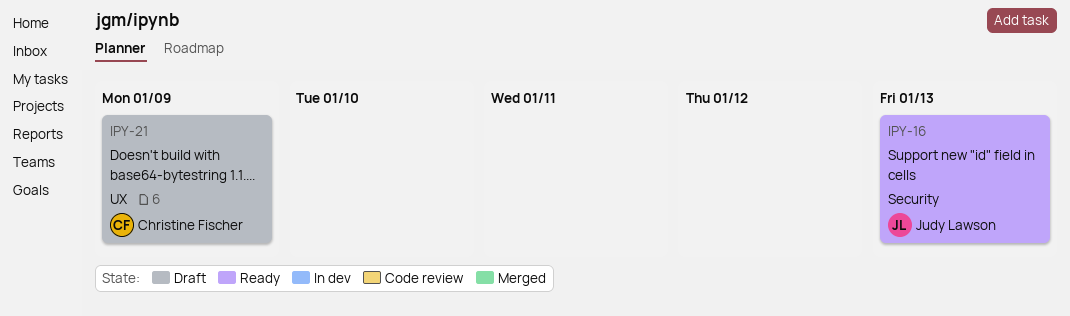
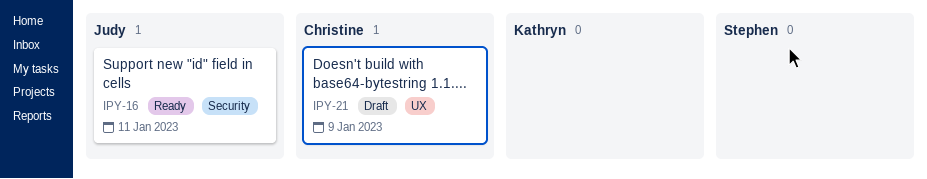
IPY-16, due: Jan 13 -> Jan 11

